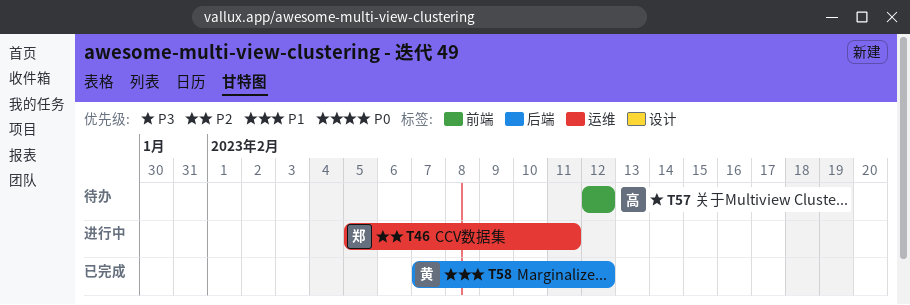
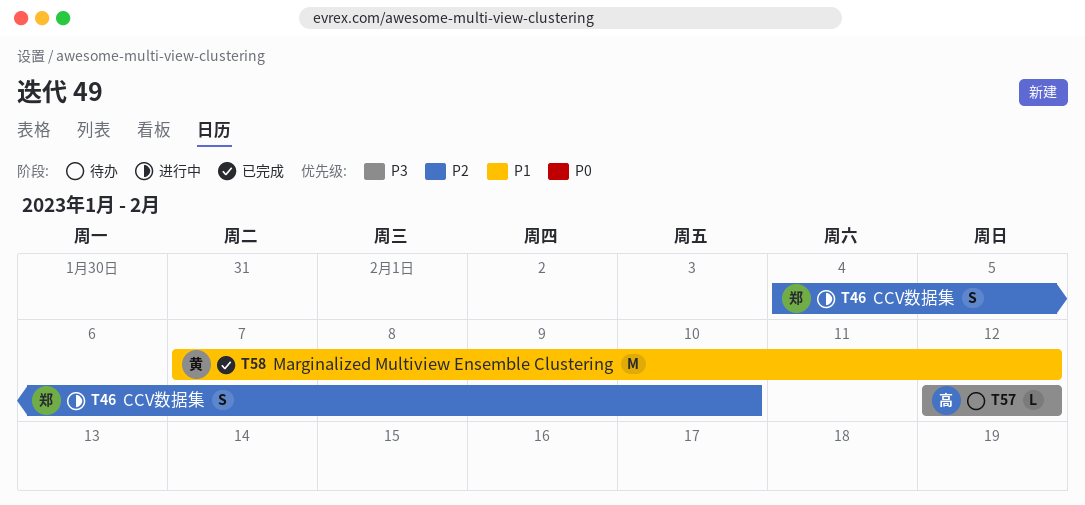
T46, start: Feb 5 -> Feb 4
T46, due: Feb 11 -> Feb 10

